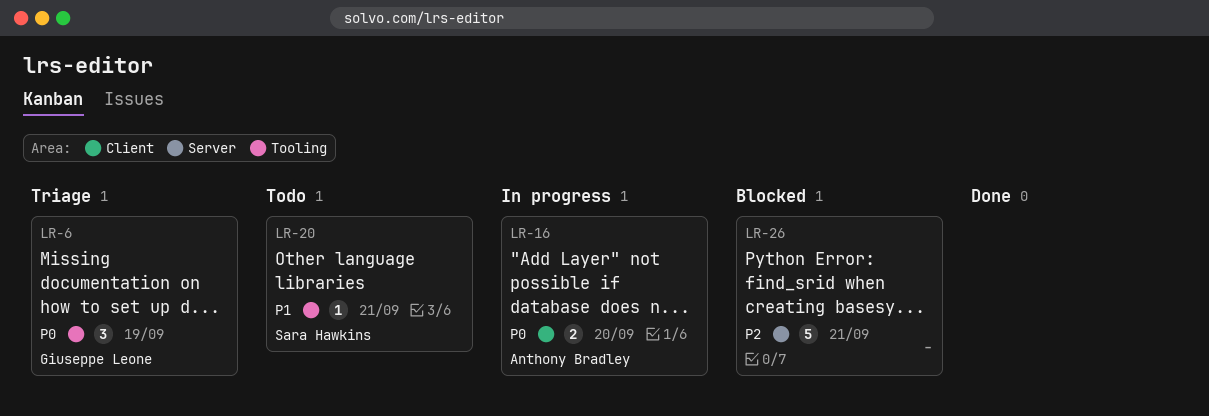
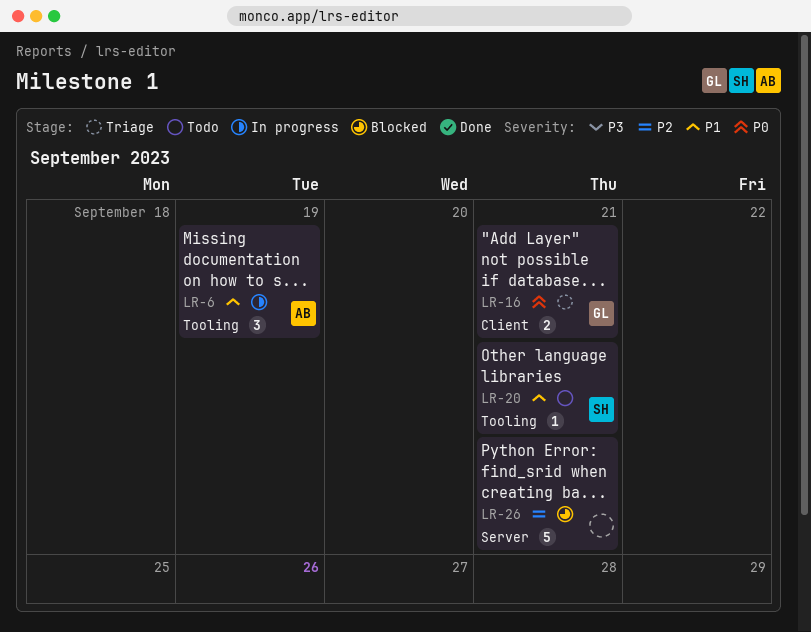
LR-6, status: Triage -> In progress
LR-6, owner: Giuseppe Leone -> Anthony Bradley
LR-6, priority: P0 -> P1
LR-16, status: In progress -> Triage
LR-16, owner: Anthony Bradley -> Giuseppe Leone
LR-16, due: Sep 20 -> Sep 21

